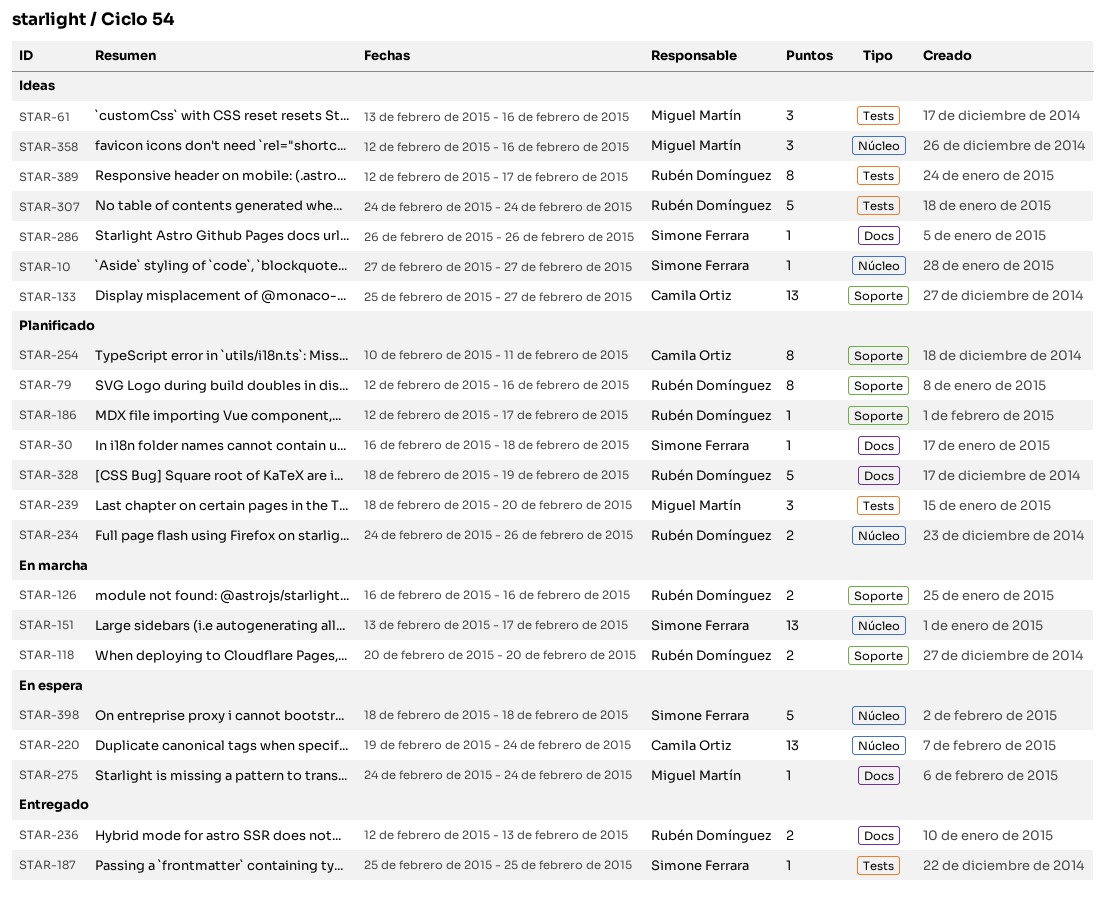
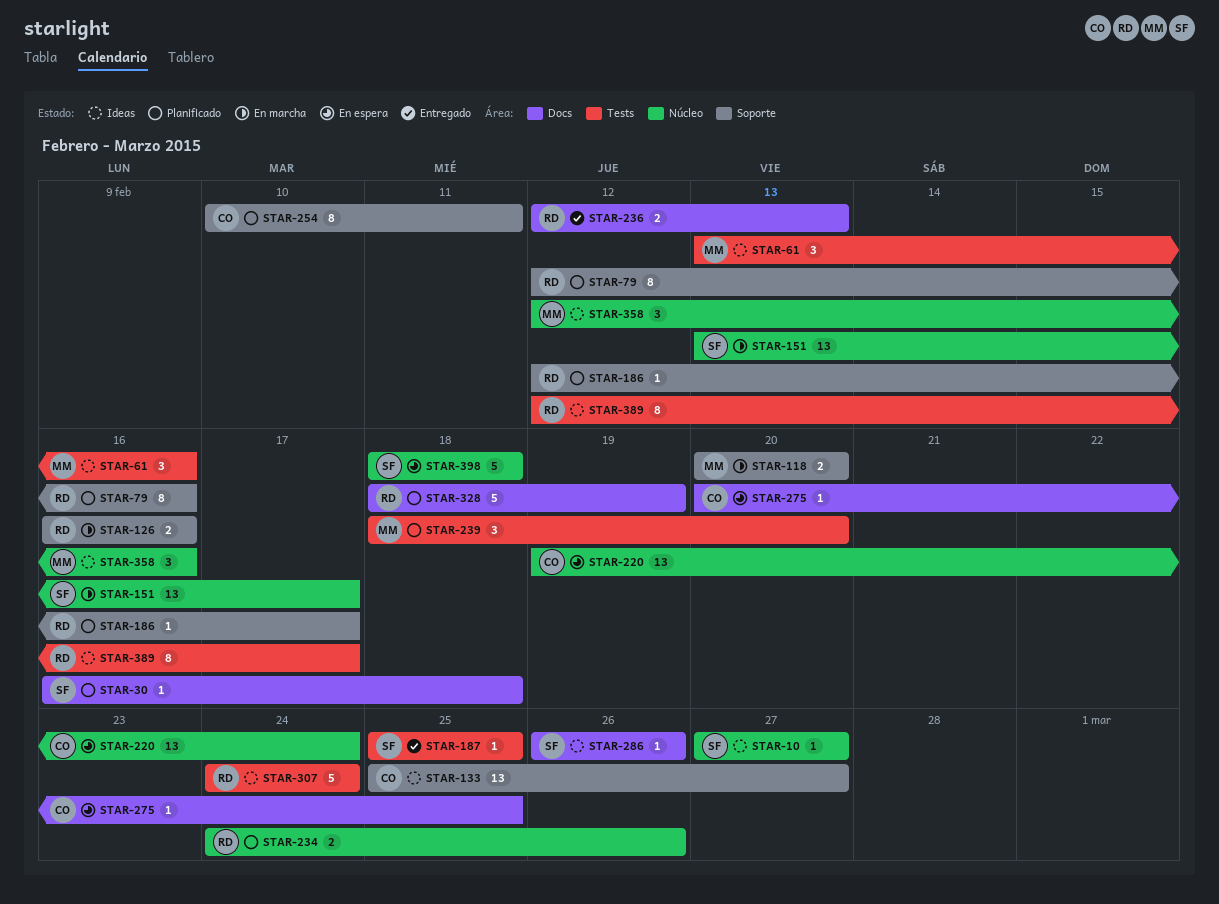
STAR-118, owner: Rubén Domínguez -> Miguel Martín
STAR-275, owner: Miguel Martín -> Camila Ortiz
STAR-275, start: Feb 24 -> Feb 20
STAR-275, due: Feb 24 -> Feb 25

